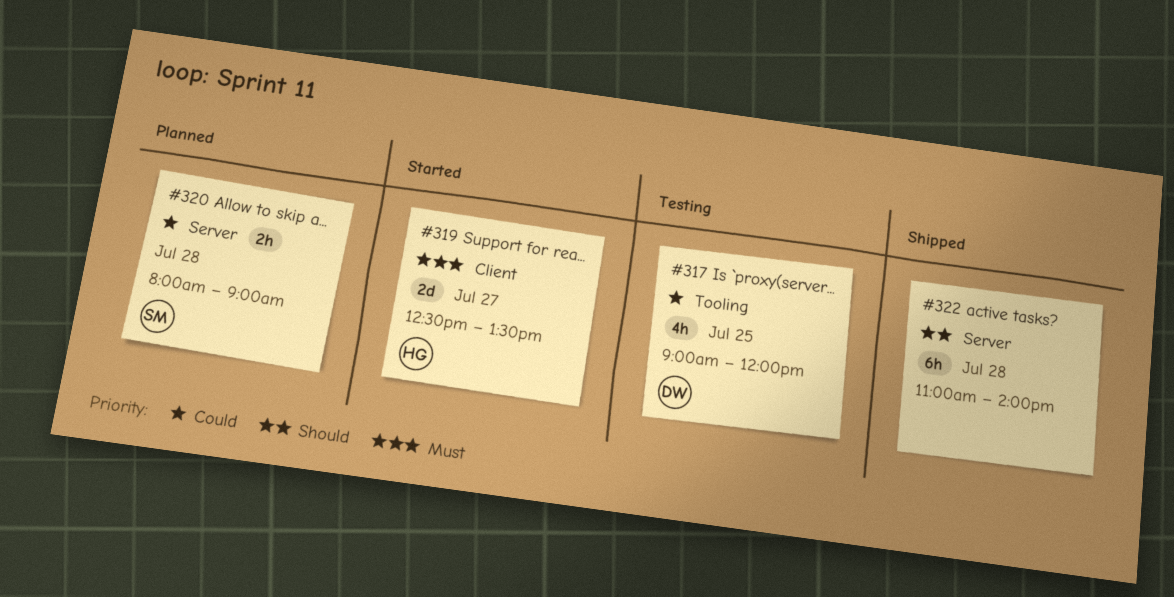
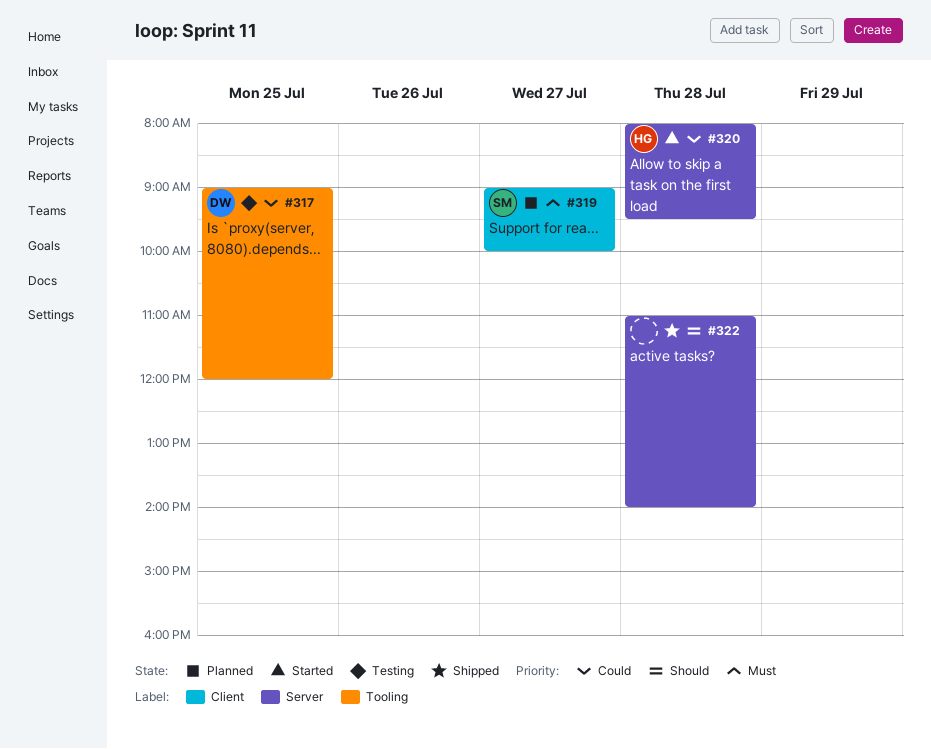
#319, status: Started -> Planned
#319, owner: HG -> SM
#319, begins: 12:30 -> 09:00
#319, ends: 13:30 -> 10:00
#320, status: Planned -> Started
#320, owner: SM -> HG
#320, ends: 09:00 -> 09:30

